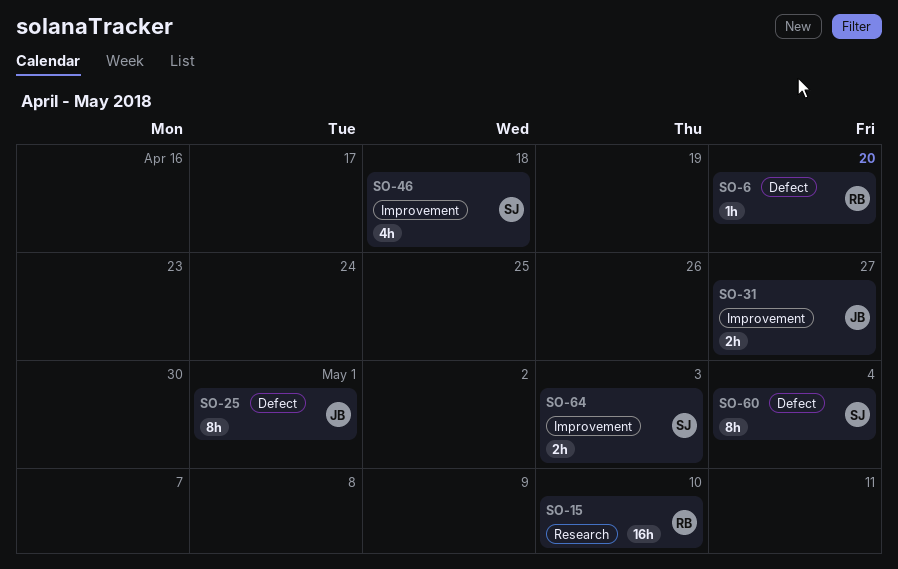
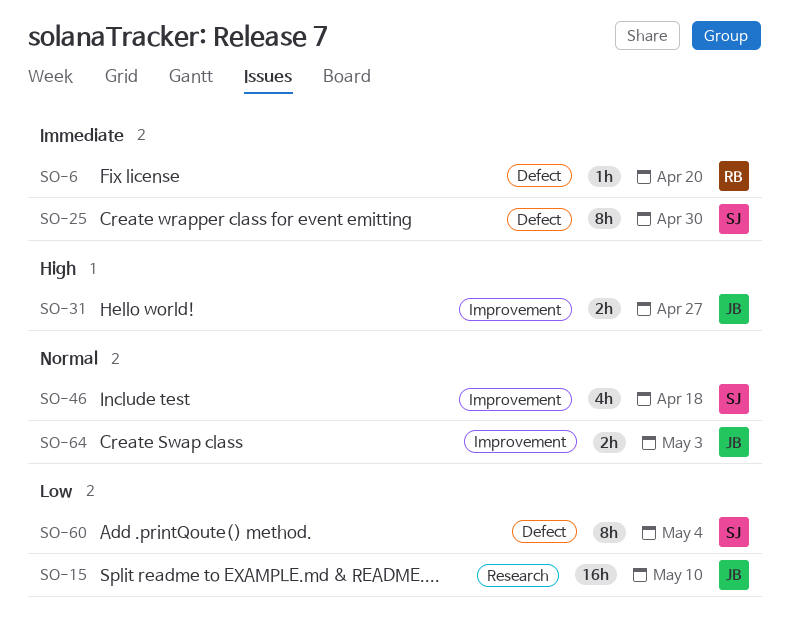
SO-15, owner: RB -> JB
SO-25, owner: JB -> SJ
SO-25, due: May 1 -> Apr 30
SO-64, owner: SJ -> JB

